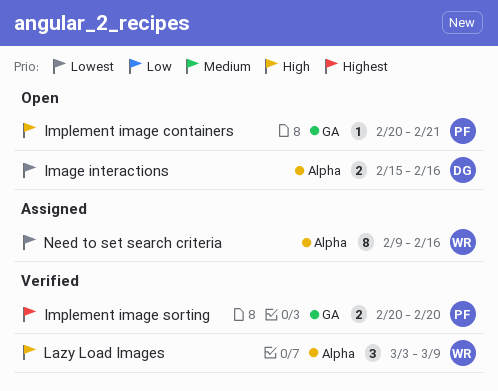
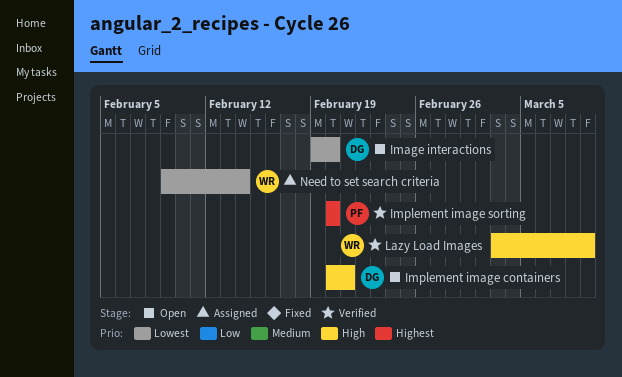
Image interactions, start: Feb 15 -> Feb 19
Image interactions, due: Feb 16 -> Feb 20
Implement image containers, owner: PF -> DG
Need to set search criteria, due: Feb 16 -> Feb 14

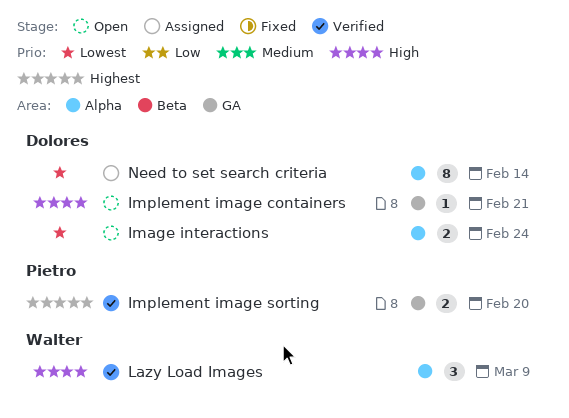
Image interactions, due: Feb 20 -> Feb 24
Need to set search criteria, owner: Walter -> Dolores

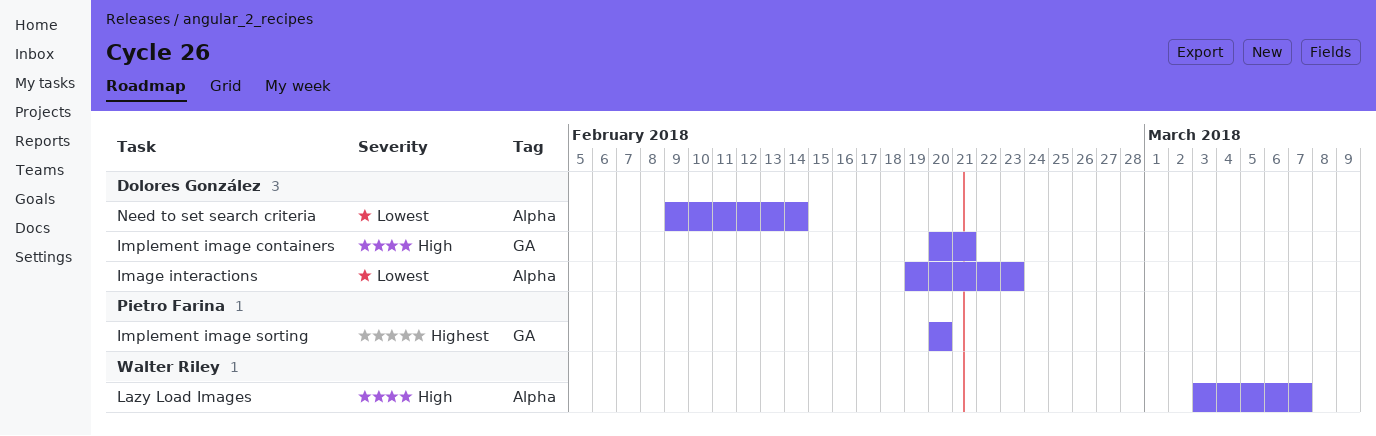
Image interactions, due: Feb 24 -> Feb 23
Lazy Load Images, due: Mar 9 -> Mar 7

